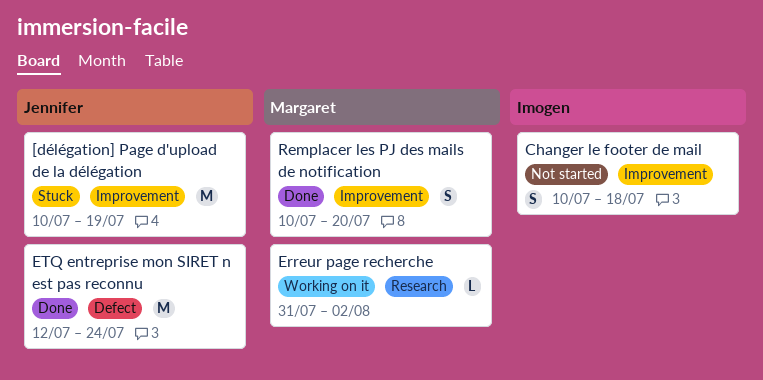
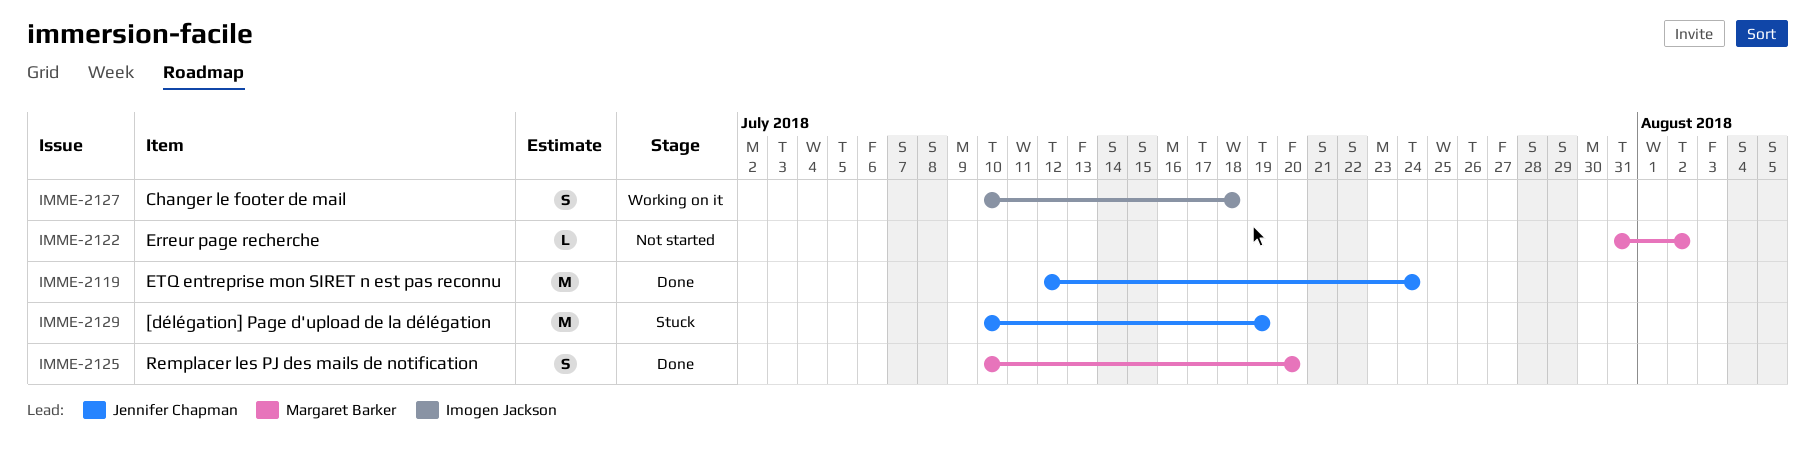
Changer le footer de mail, status: Not started -> Working on it
Erreur page recherche, status: Working on it -> Not started

